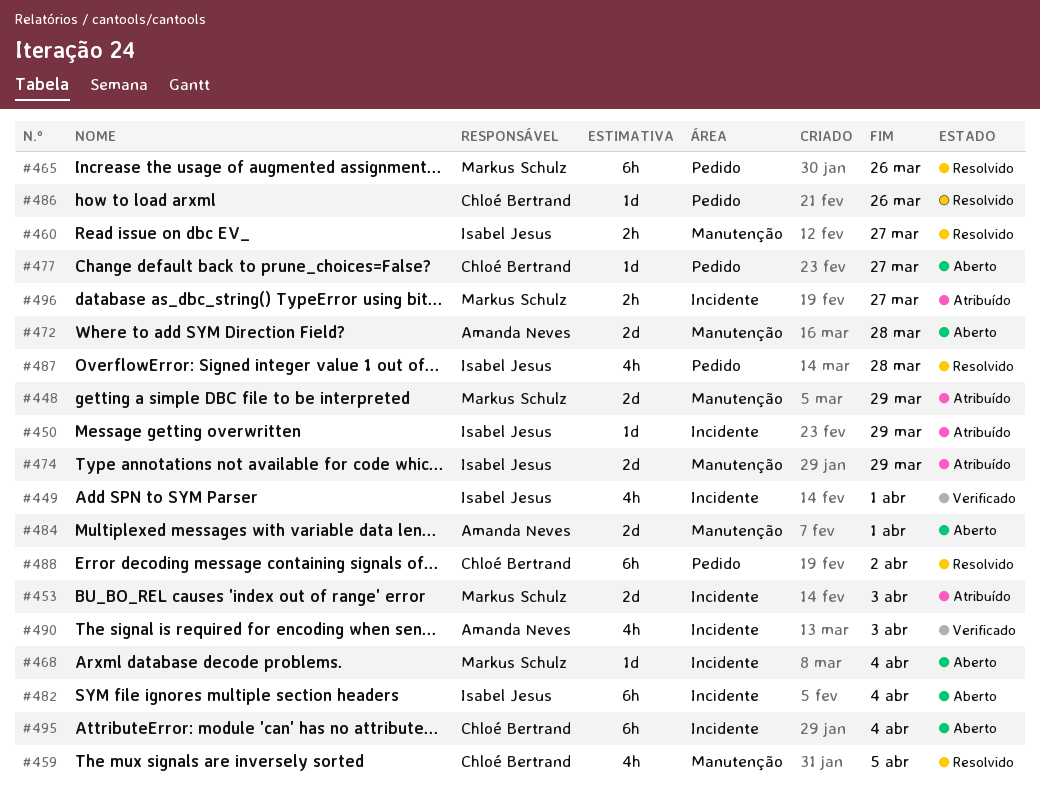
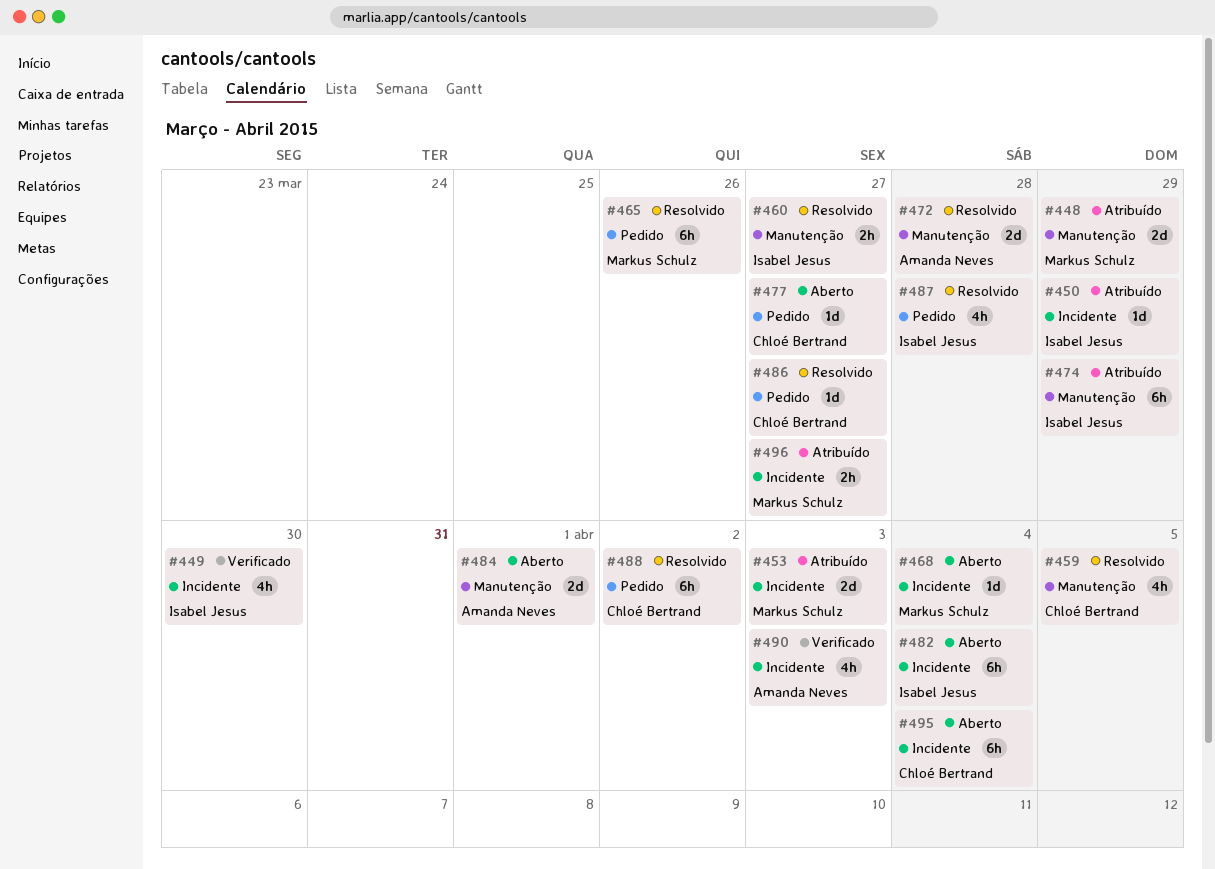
#449, due: Apr 1 -> Mar 30
#472, status: Aberto -> Resolvido
#474, estimate: 2d -> 6h
#486, due: Mar 26 -> Mar 27

